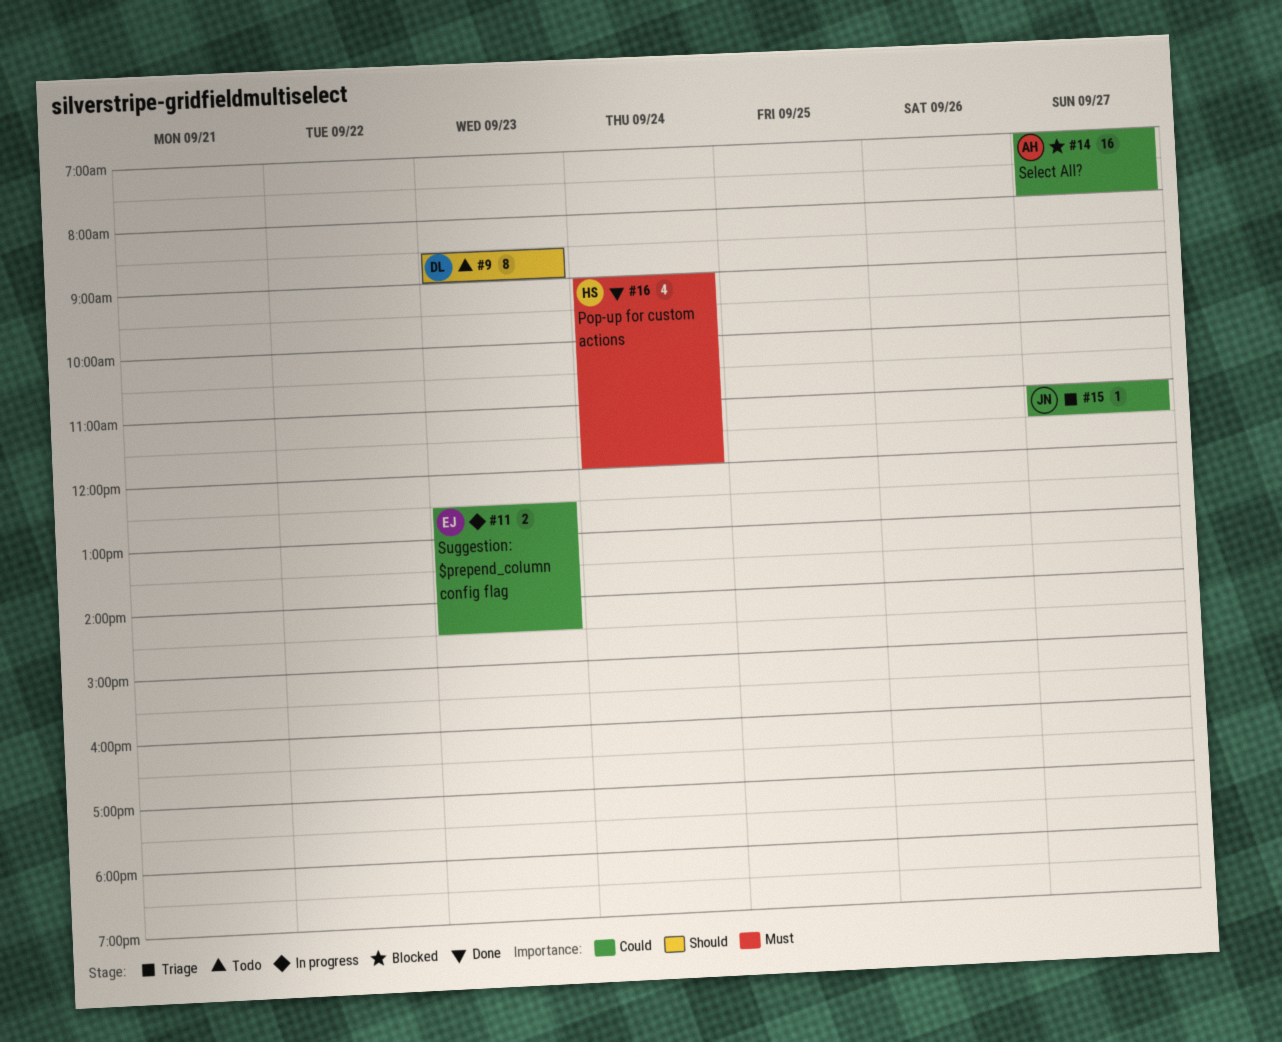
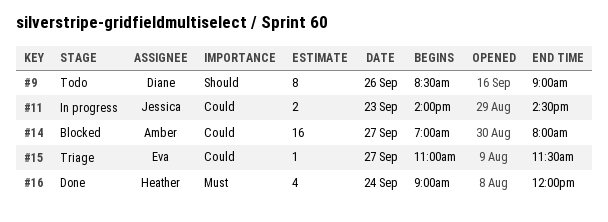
#9, day: Sep 23 -> Sep 26
#11, owner: Eva -> Jessica
#11, begins: 12:30 -> 14:00
#15, owner: Jessica -> Eva

